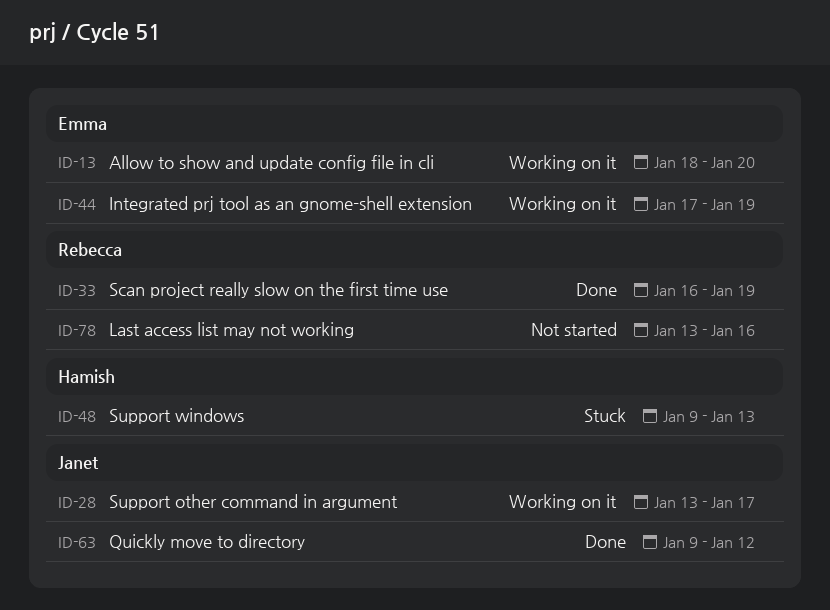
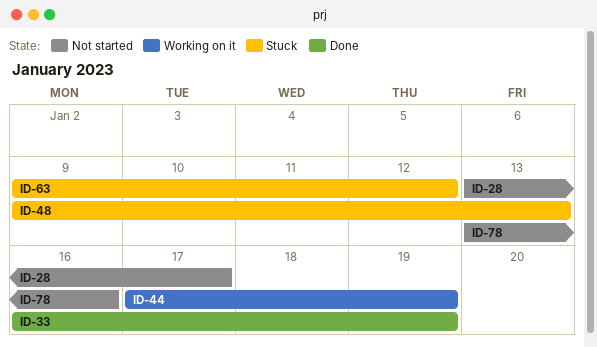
ID-13: present -> none
ID-28, status: Working on it -> Not started
ID-63, status: Done -> Stuck

